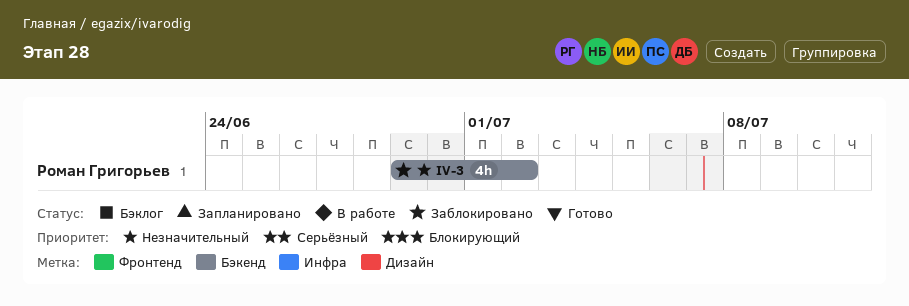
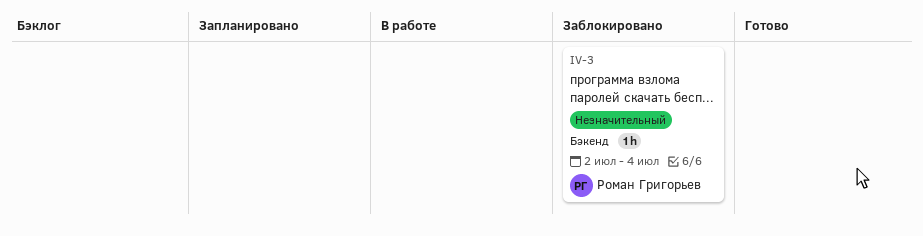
IV-3, estimate: 4h -> 1h
IV-3, start: Jun 29 -> Jul 2
IV-3, due: Jul 2 -> Jul 4

